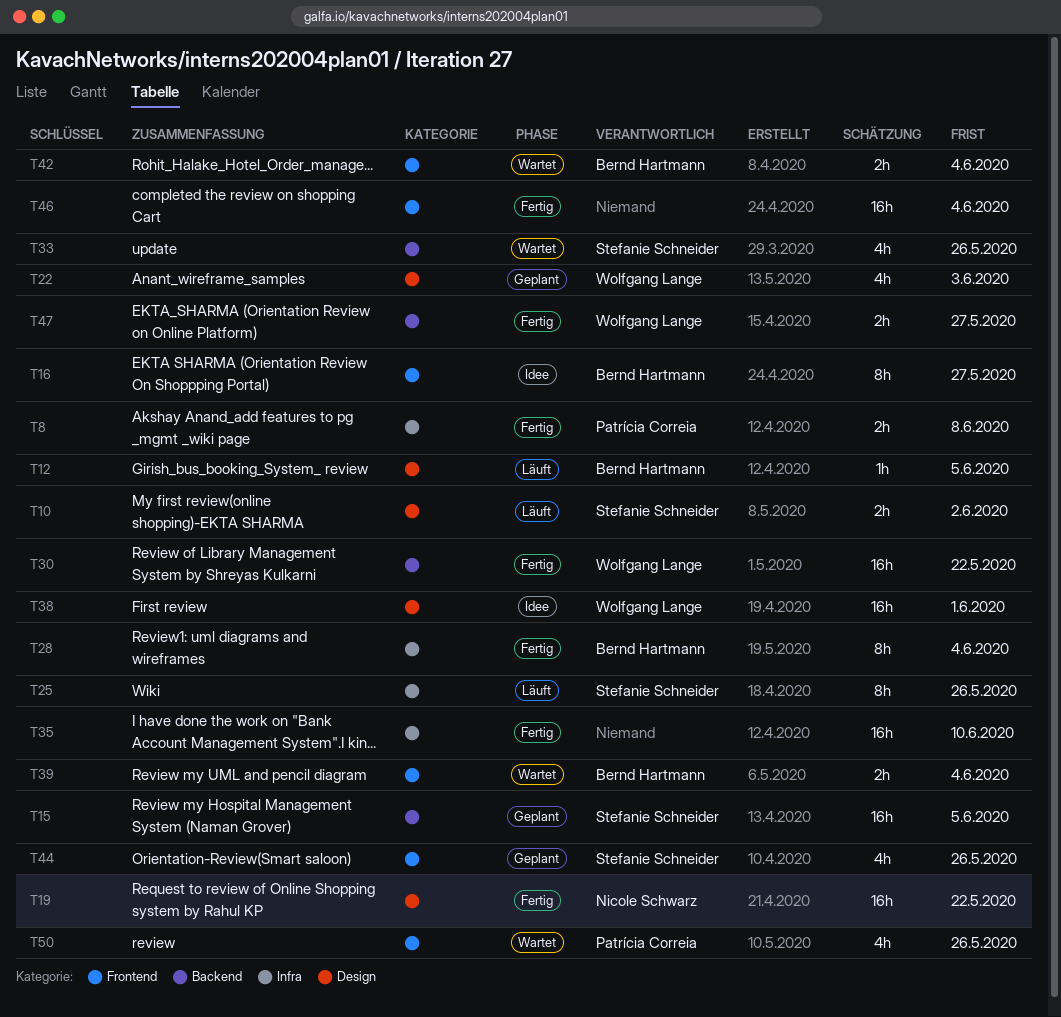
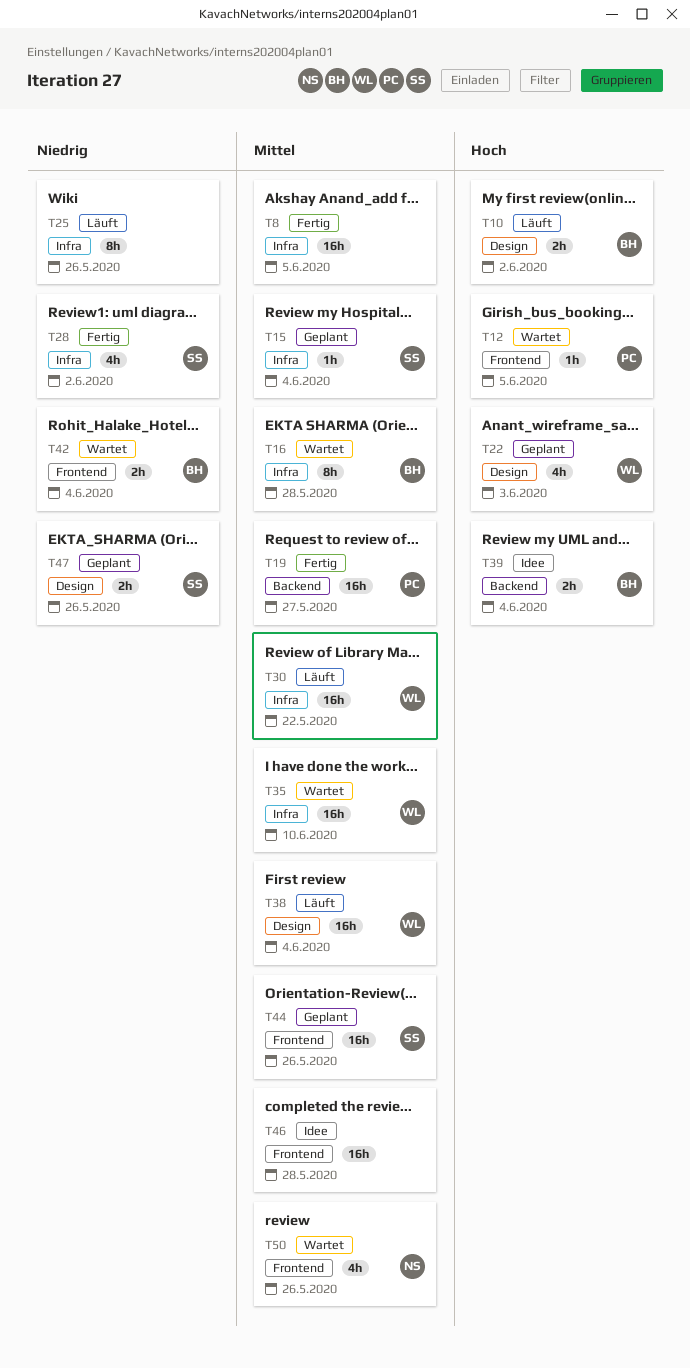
T8, owner: Patrícia Correia -> none
T8, estimate: 2h -> 16h
T8, due: Jun 8 -> Jun 5
T10, owner: Stefanie Schneider -> Bernd Hartmann
T12, status: Läuft -> Wartet
T12, owner: Bernd Hartmann -> Patrícia Correia
T12, label: Design -> Frontend
T15, label: Backend -> Infra
T15, estimate: 16h -> 1h
T15, due: Jun 5 -> Jun 4
T16, status: Idee -> Wartet
T16, label: Frontend -> Infra
T16, due: May 27 -> May 28
T19, owner: Nicole Schwarz -> Patrícia Correia
T19, label: Design -> Backend
T19, due: May 22 -> May 27
T25, owner: Stefanie Schneider -> none
T28, owner: Bernd Hartmann -> Stefanie Schneider
T28, estimate: 8h -> 4h
T28, due: Jun 4 -> Jun 2
T30, status: Fertig -> Läuft
T30, label: Backend -> Infra
T33: present -> none
T35, status: Fertig -> Wartet
T35, owner: none -> Wolfgang Lange
T38, status: Idee -> Läuft
T38, due: Jun 1 -> Jun 4
T39, status: Wartet -> Idee
T39, label: Frontend -> Backend
T44, estimate: 4h -> 16h
T46, status: Fertig -> Idee
T46, due: Jun 4 -> May 28
T47, status: Fertig -> Geplant
T47, owner: Wolfgang Lange -> Stefanie Schneider
T47, label: Backend -> Design
T47, due: May 27 -> May 26
T50, owner: Patrícia Correia -> Nicole Schwarz

